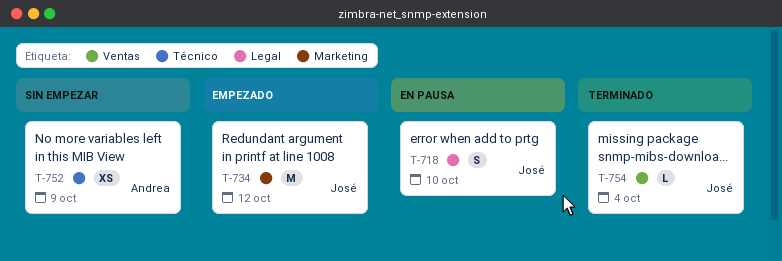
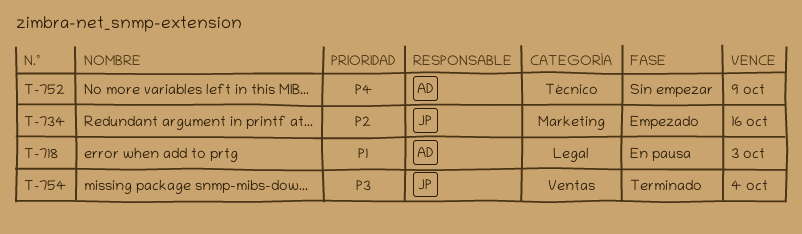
T-718, owner: José -> Andrea
T-718, due: Oct 10 -> Oct 3
T-734, due: Oct 12 -> Oct 16

